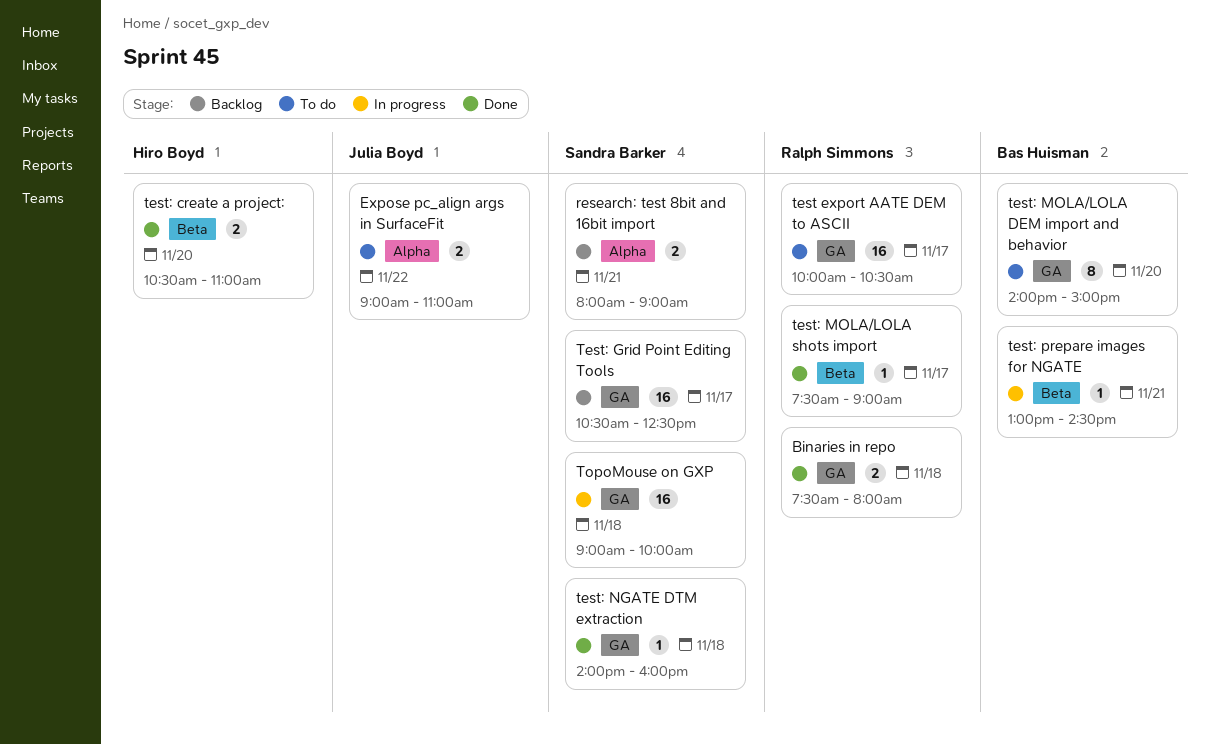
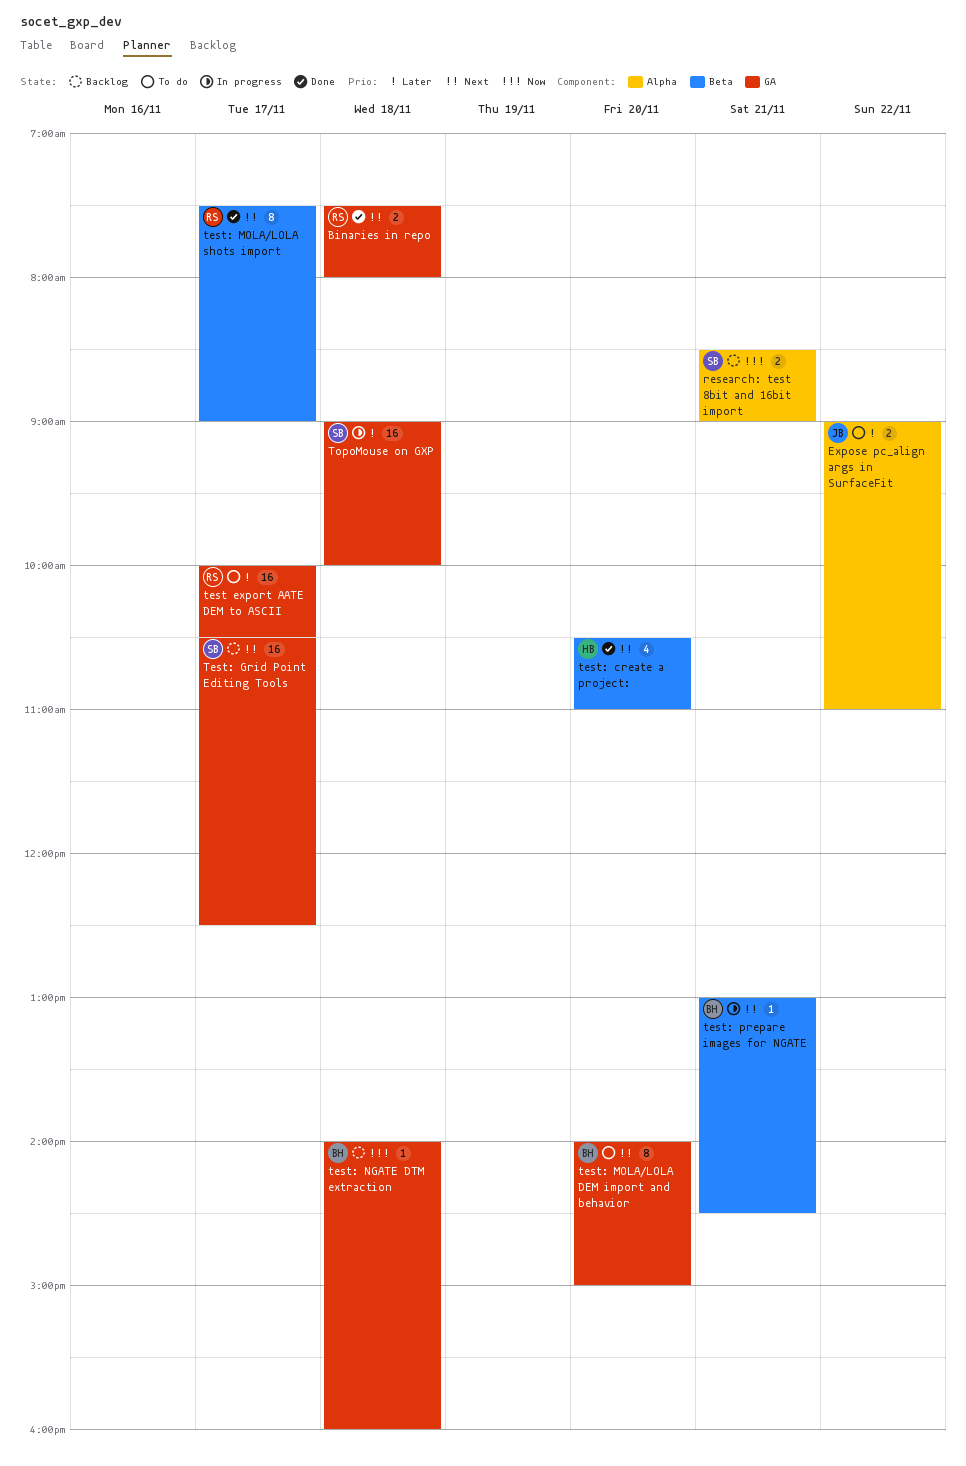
research: test 8bit and 16bit import, begins: 08:00 -> 08:30
test: create a project:, estimate: 2 -> 4
test: MOLA/LOLA shots import, estimate: 1 -> 8
test: NGATE DTM extraction, status: Done -> Backlog
test: NGATE DTM extraction, owner: Sandra Barker -> Bas Huisman

